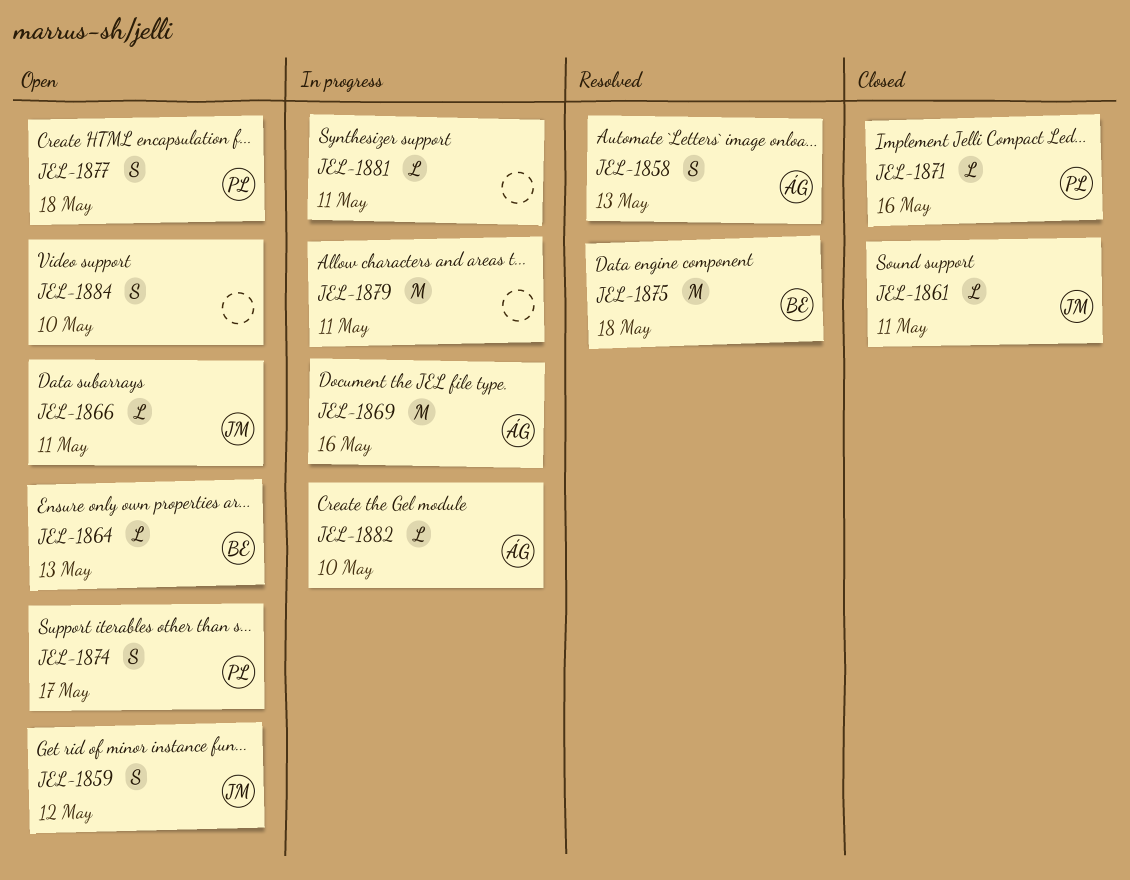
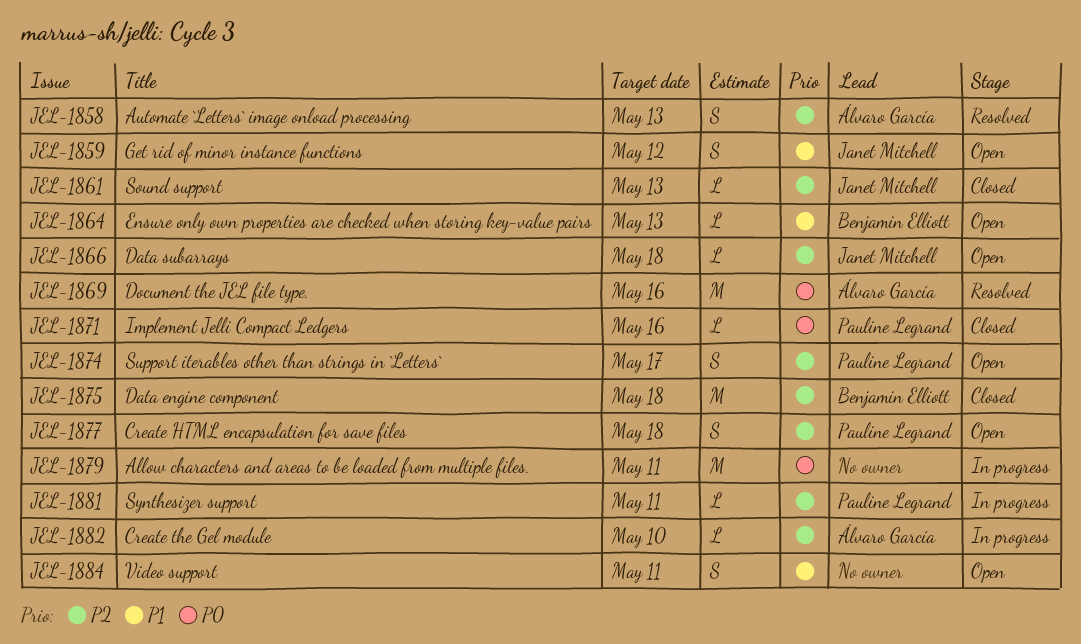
JEL-1861, due: May 11 -> May 13
JEL-1866, due: May 11 -> May 18
JEL-1869, status: In progress -> Resolved
JEL-1875, status: Resolved -> Closed
JEL-1881, owner: none -> Pauline Legrand
JEL-1884, due: May 10 -> May 11

